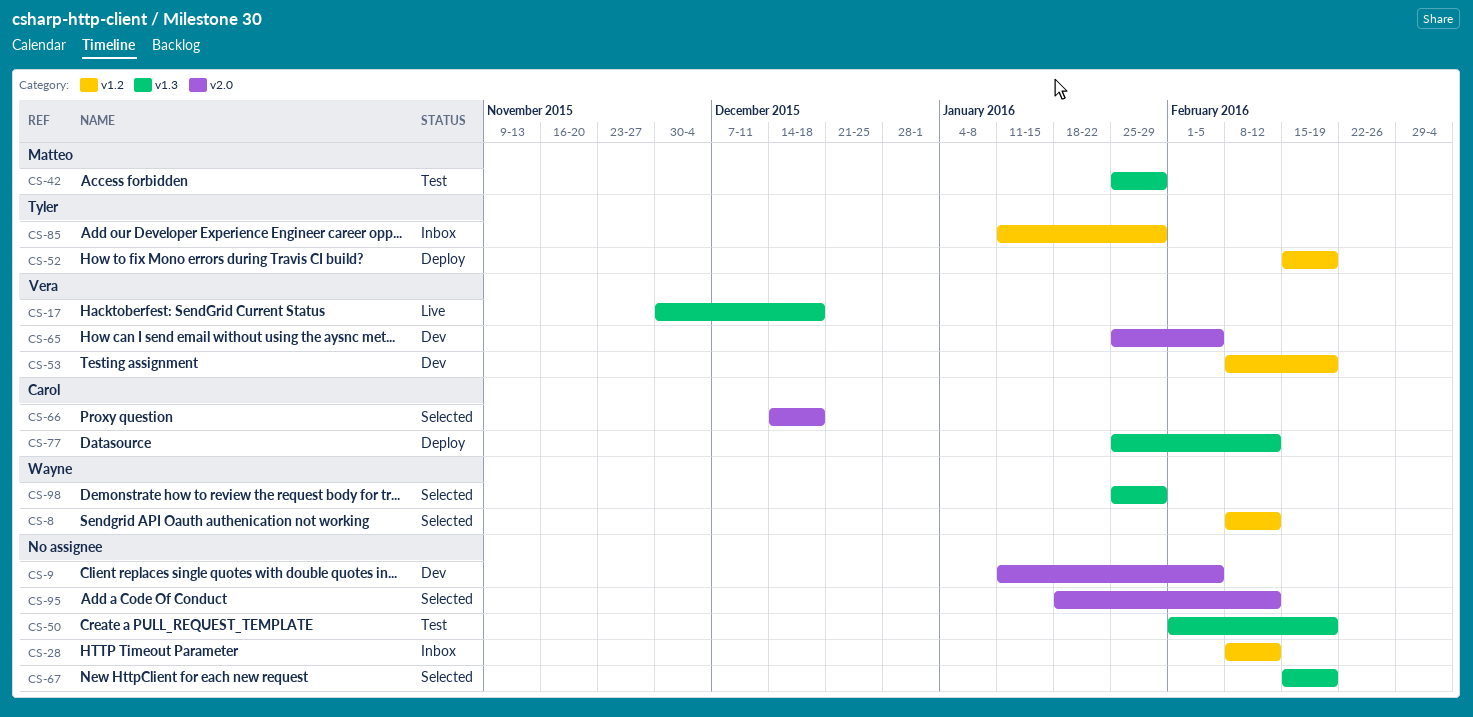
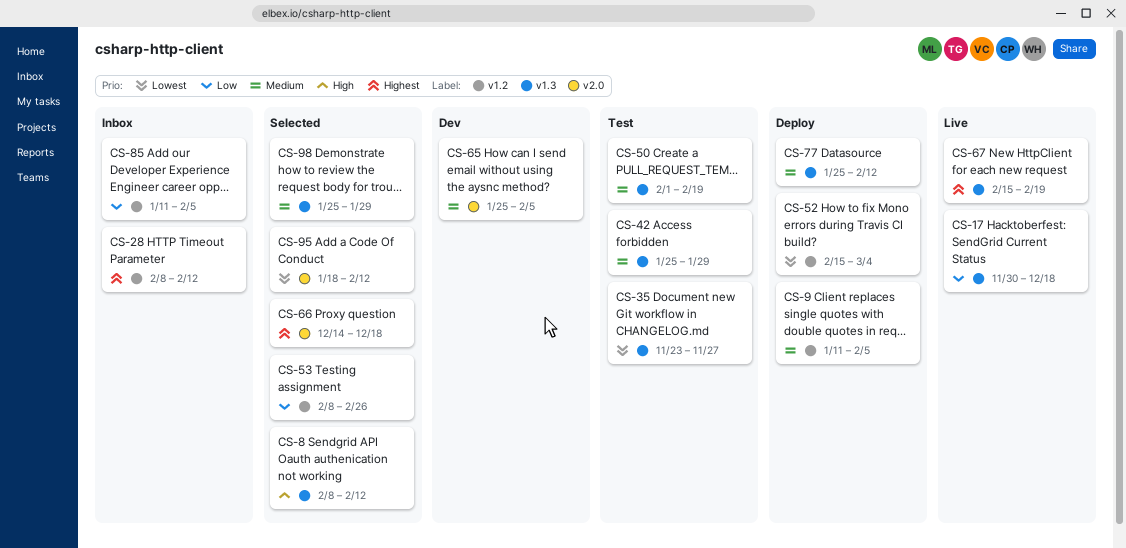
CS-8, label: v1.2 -> v1.3
CS-9, status: Dev -> Deploy
CS-9, label: v2.0 -> v1.2
CS-35: none -> present
CS-52, due: Feb 19 -> Mar 4
CS-53, status: Dev -> Selected
CS-53, due: Feb 19 -> Feb 26
CS-67, status: Selected -> Live
CS-85, due: Jan 29 -> Feb 5

